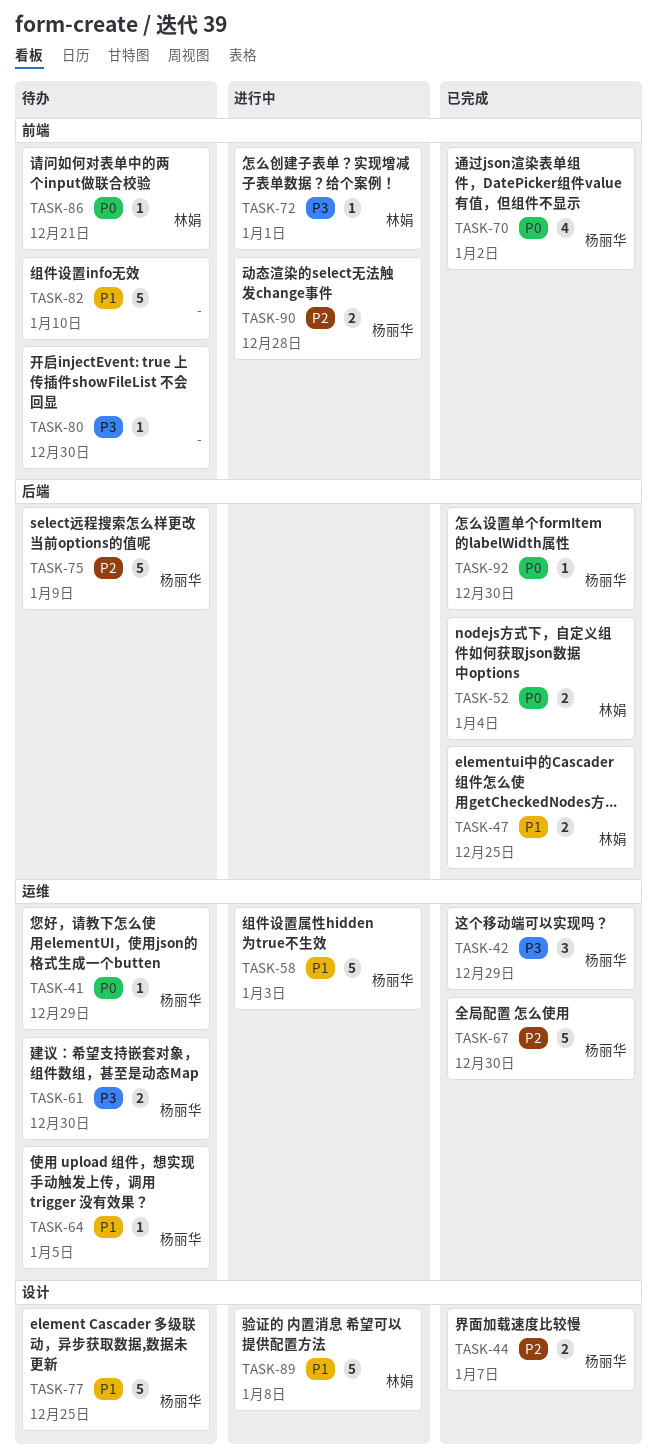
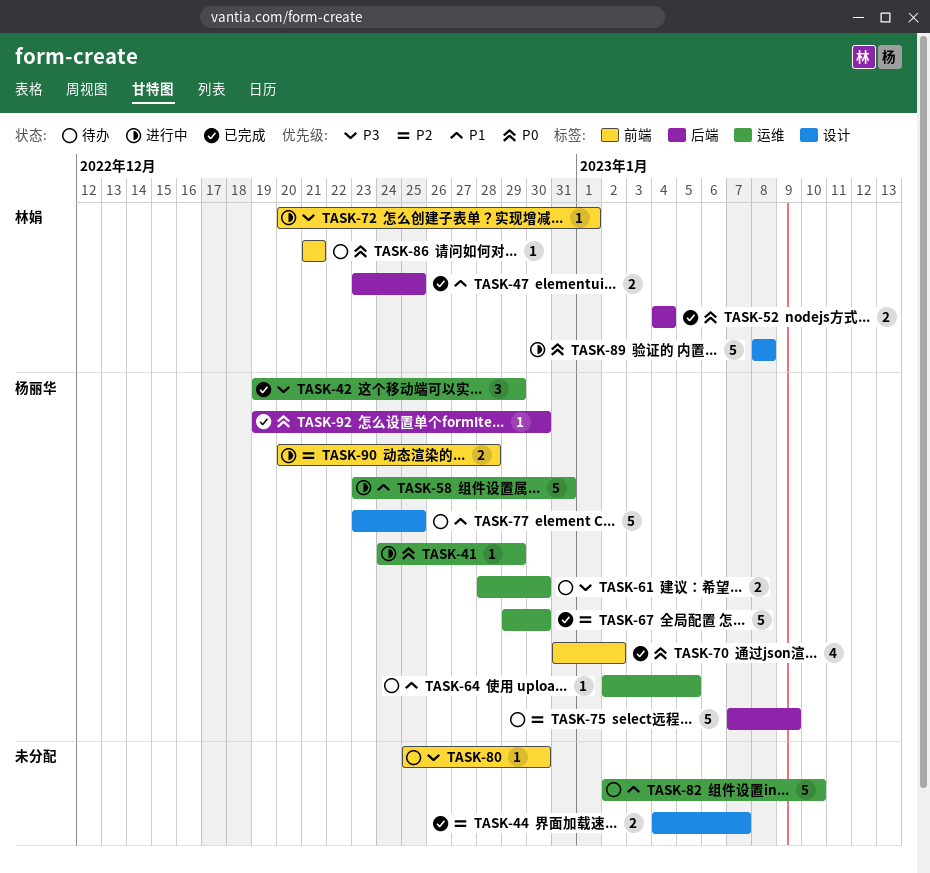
TASK-41, status: 待办 -> 进行中
TASK-44, owner: 杨丽华 -> none
TASK-58, due: Jan 3 -> Dec 31
TASK-82, label: 前端 -> 运维
TASK-89, priority: P1 -> P0

